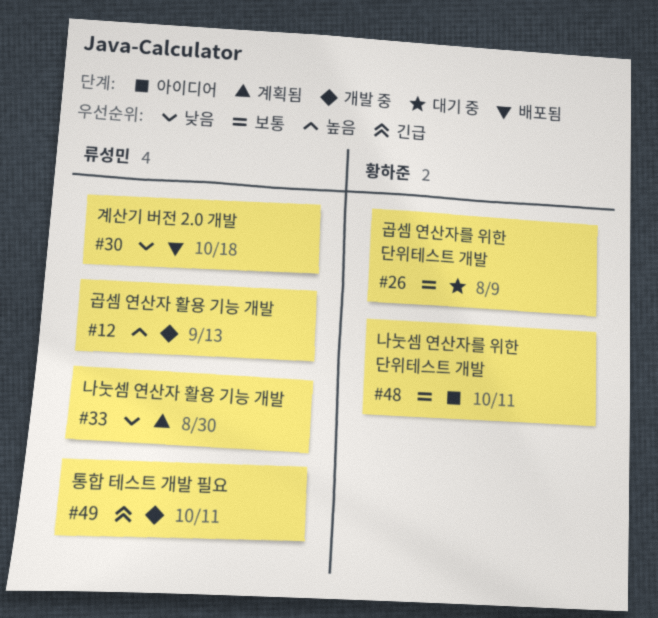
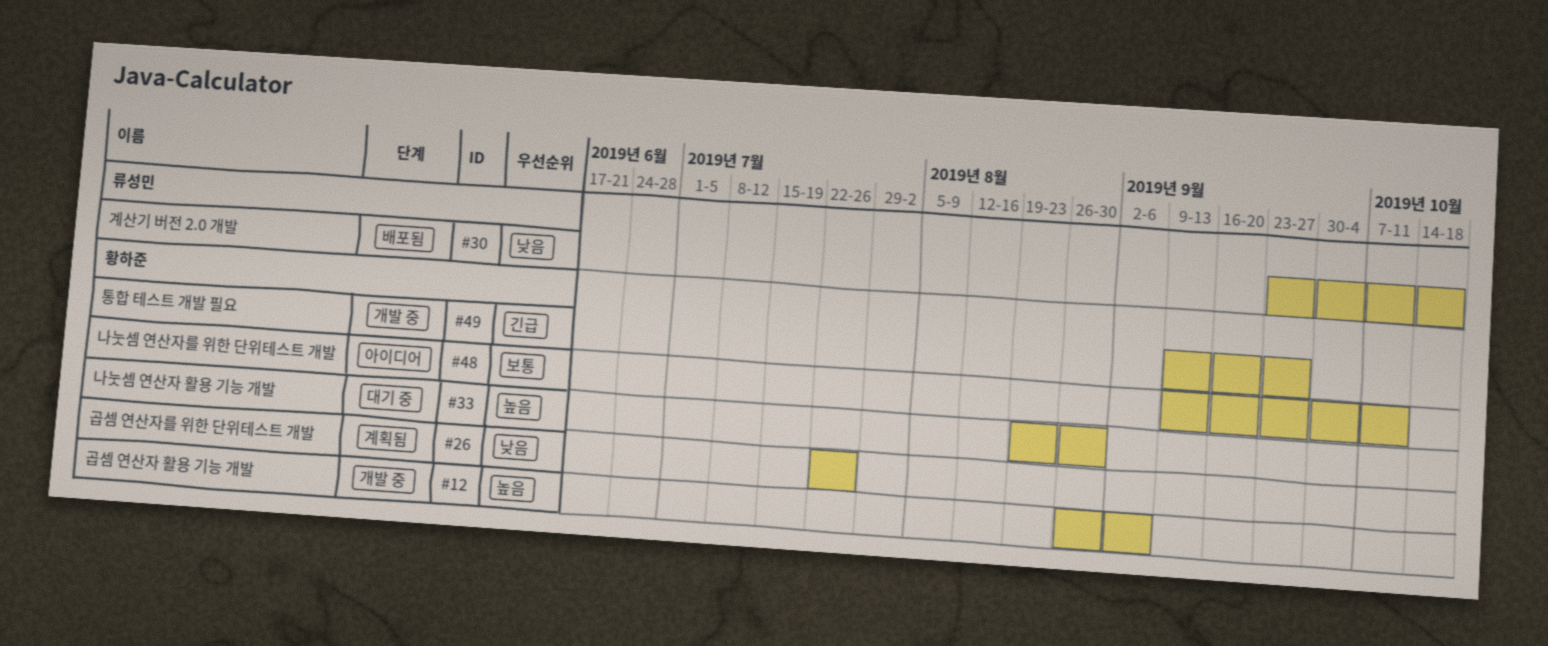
#12, owner: 류성민 -> 황하준
#12, due: Sep 13 -> Sep 6
#26, status: 대기 중 -> 계획됨
#26, priority: 보통 -> 낮음
#26, due: Aug 9 -> Jul 26
#33, status: 계획됨 -> 대기 중
#33, owner: 류성민 -> 황하준
#33, priority: 낮음 -> 높음
#49, owner: 류성민 -> 황하준
#49, due: Oct 11 -> Sep 27

